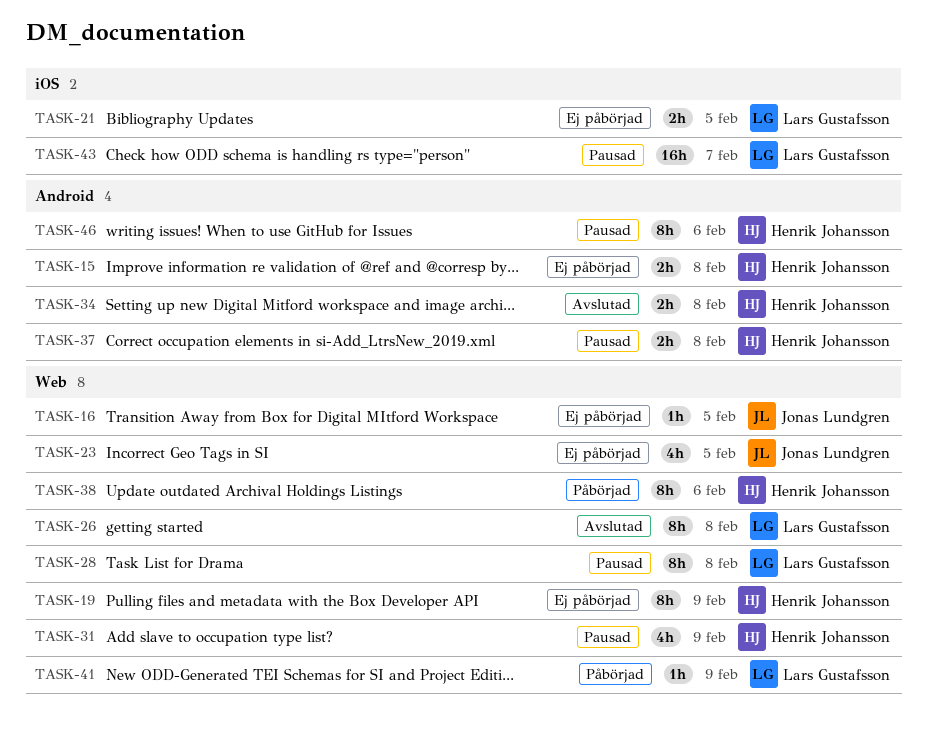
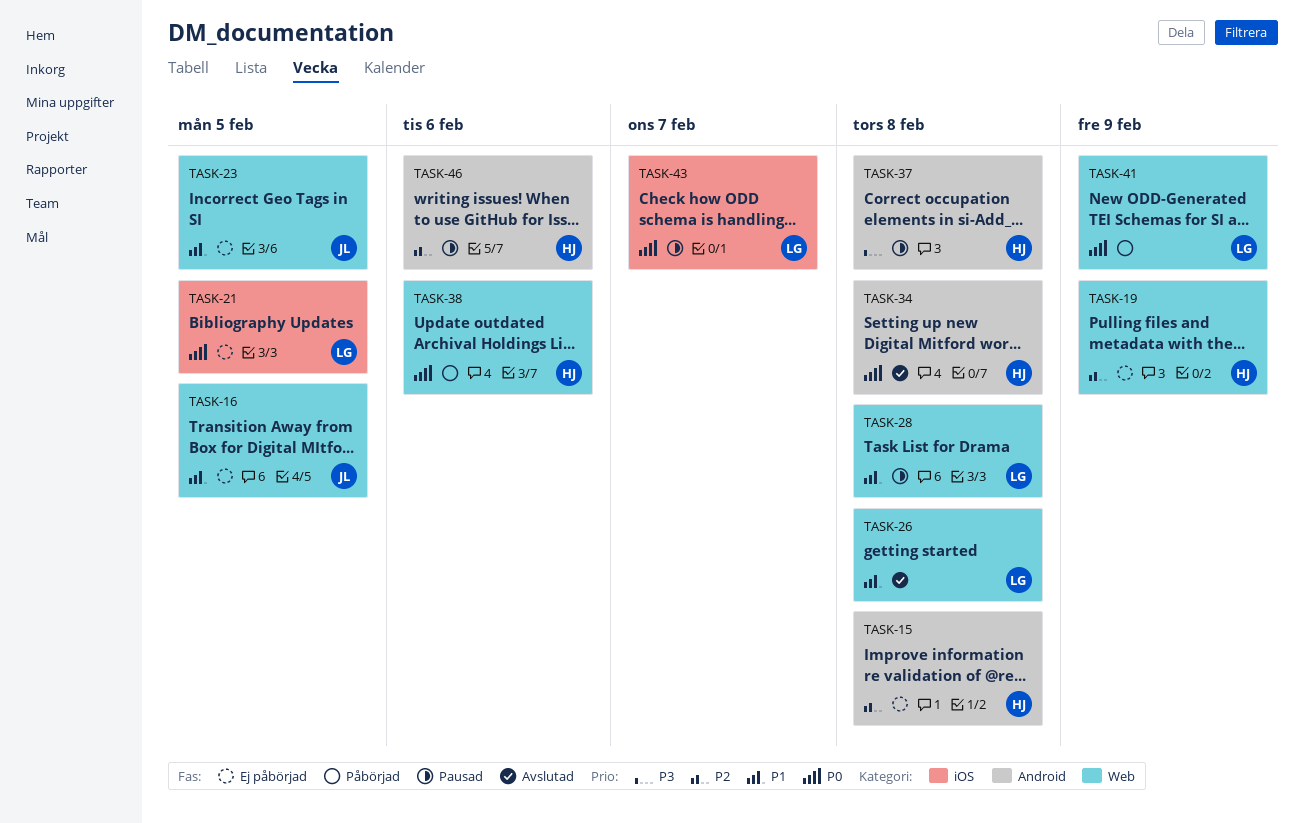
TASK-31: present -> none

